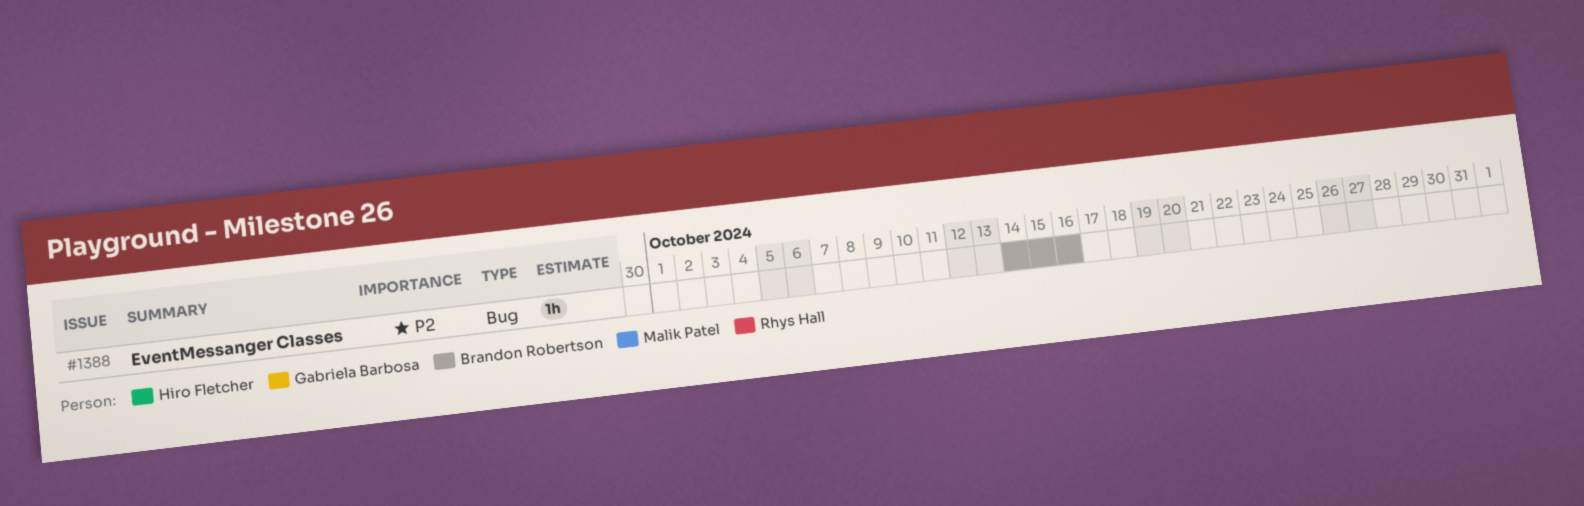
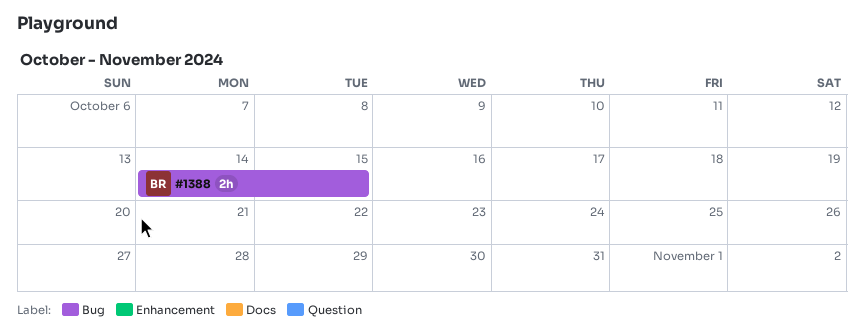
#1388, estimate: 1h -> 2h
#1388, due: Oct 16 -> Oct 15

